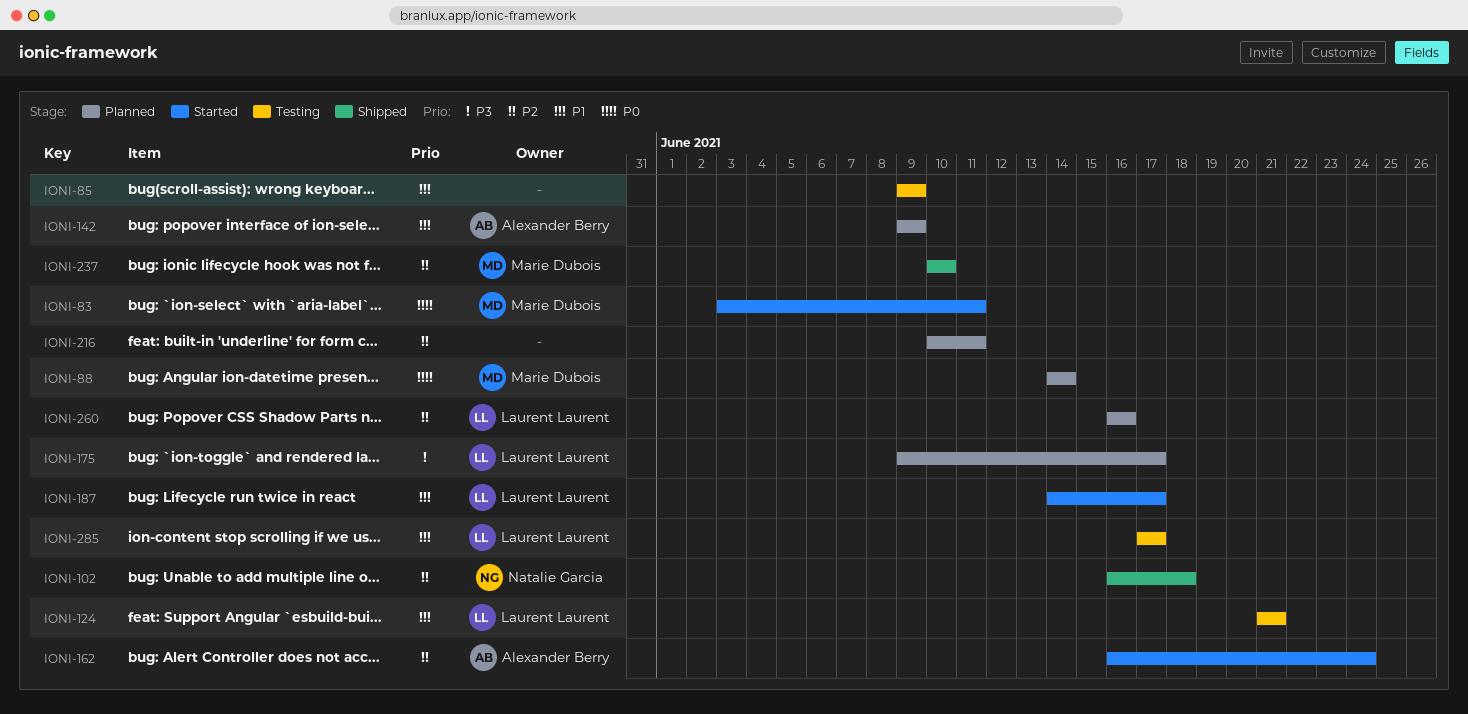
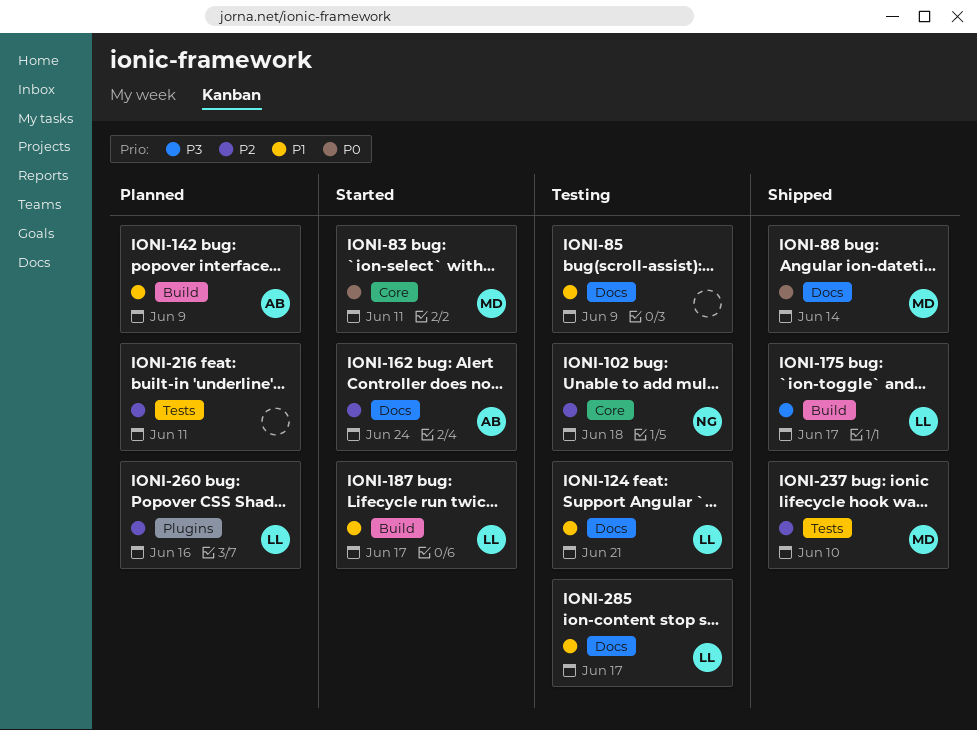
IONI-88, status: Planned -> Shipped
IONI-102, status: Shipped -> Testing
IONI-175, status: Planned -> Shipped

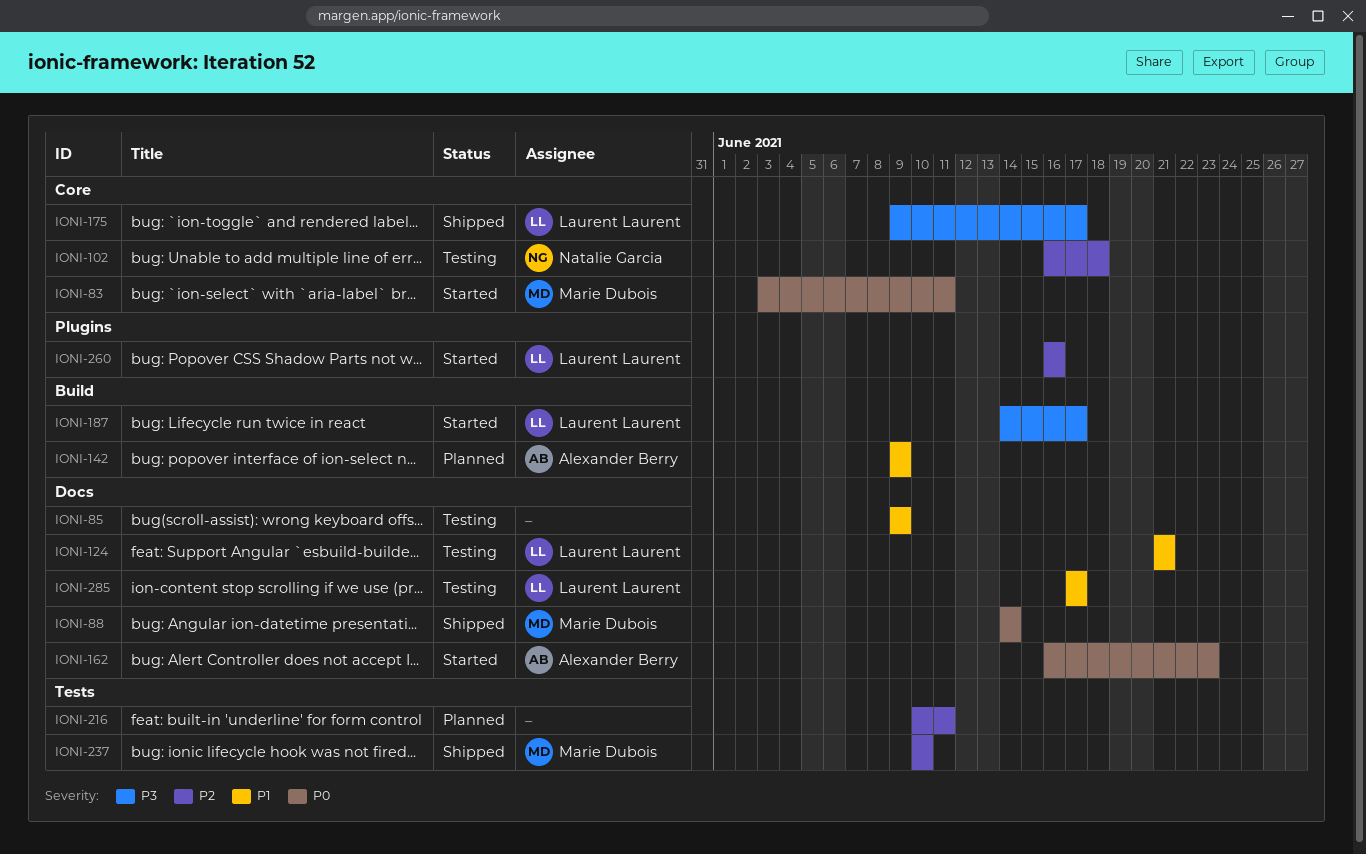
IONI-162, priority: P2 -> P0
IONI-162, due: Jun 24 -> Jun 23
IONI-175, label: Build -> Core
IONI-187, priority: P1 -> P3
IONI-260, status: Planned -> Started

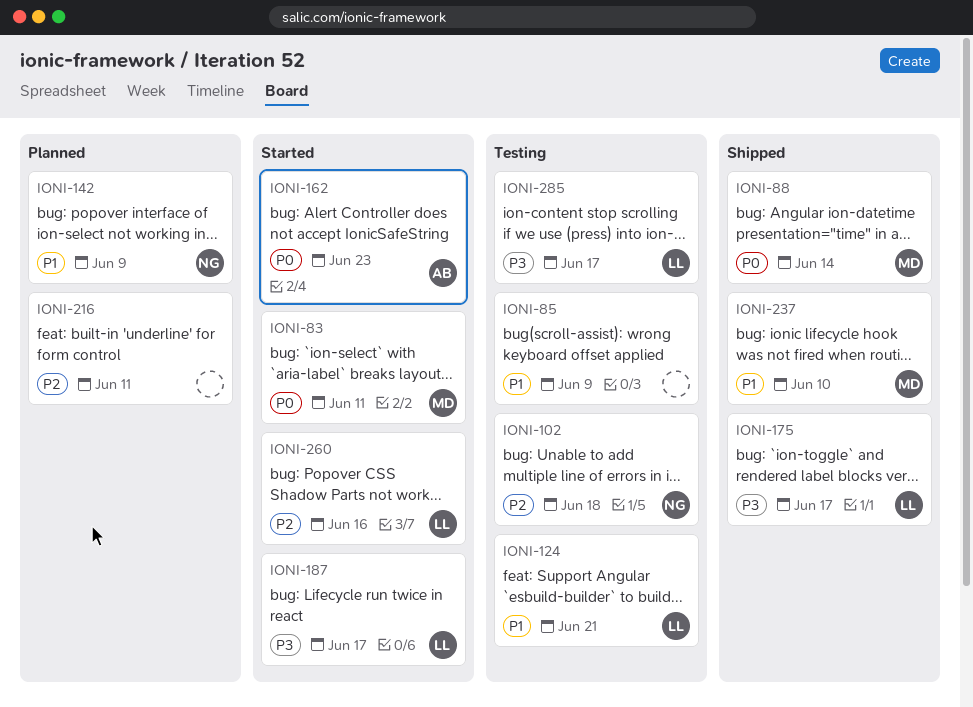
IONI-142, owner: Alexander Berry -> Natalie Garcia
IONI-237, priority: P2 -> P1
IONI-285, priority: P1 -> P3

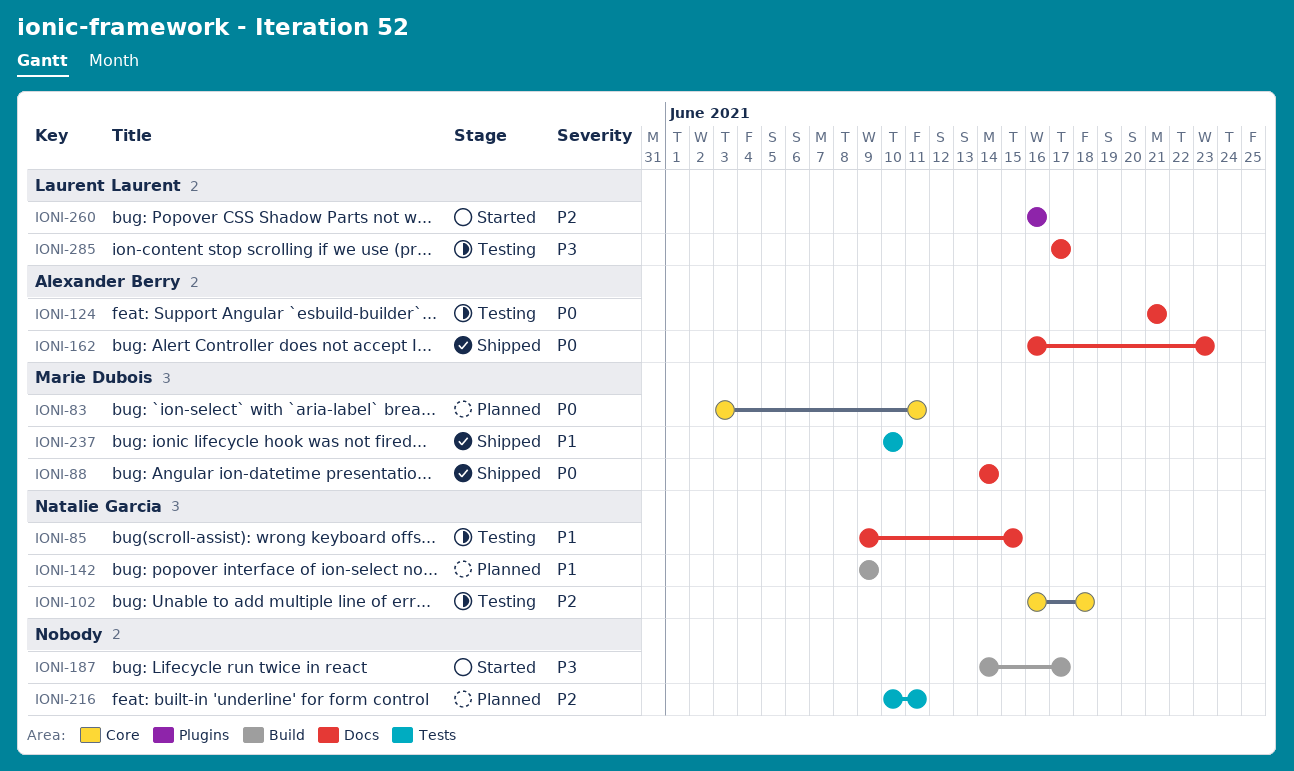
IONI-83, status: Started -> Planned
IONI-85, owner: none -> Natalie Garcia
IONI-85, due: Jun 9 -> Jun 15
IONI-124, owner: Laurent Laurent -> Alexander Berry
IONI-124, priority: P1 -> P0
IONI-162, status: Started -> Shipped
IONI-175: present -> none
IONI-187, owner: Laurent Laurent -> none

